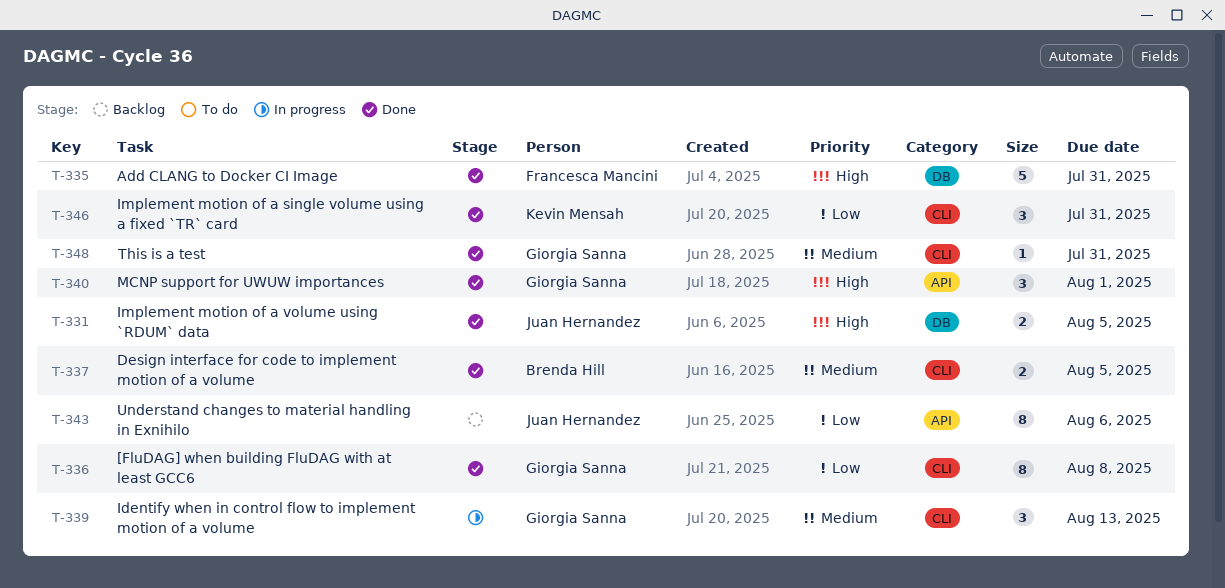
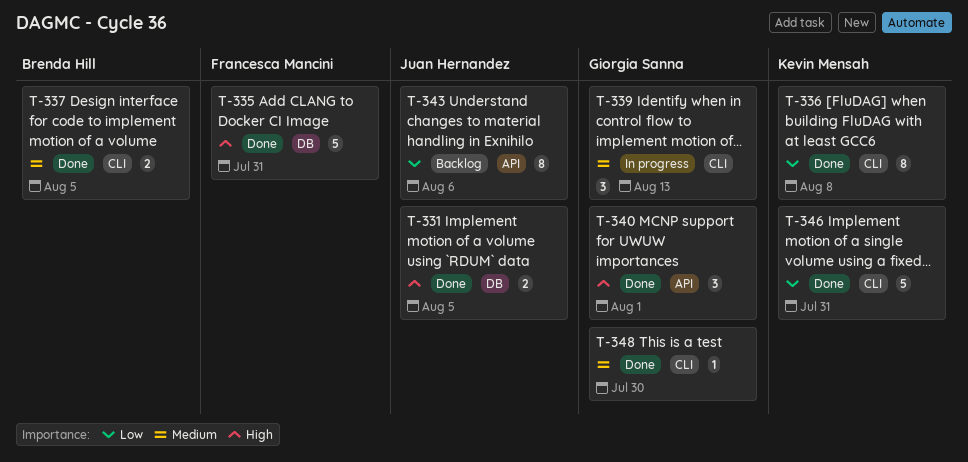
T-336, owner: Giorgia Sanna -> Kevin Mensah
T-346, estimate: 3 -> 5
T-348, due: Jul 31 -> Jul 30

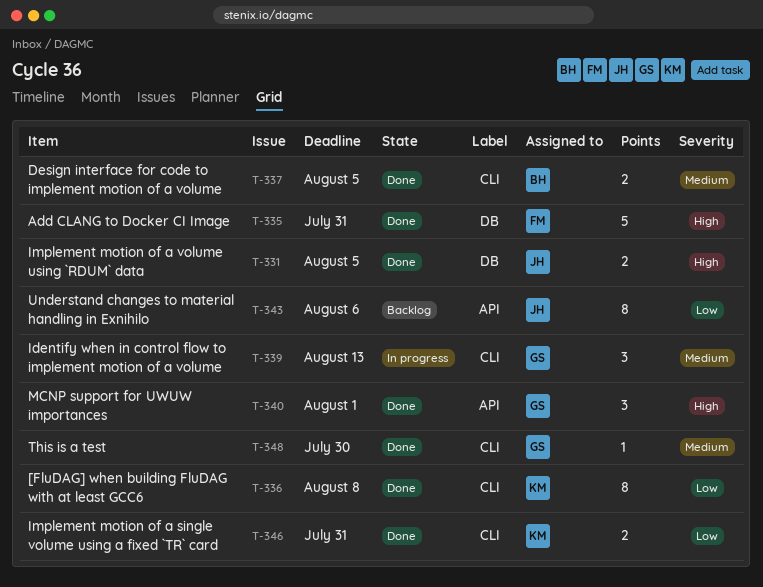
T-346, estimate: 5 -> 2

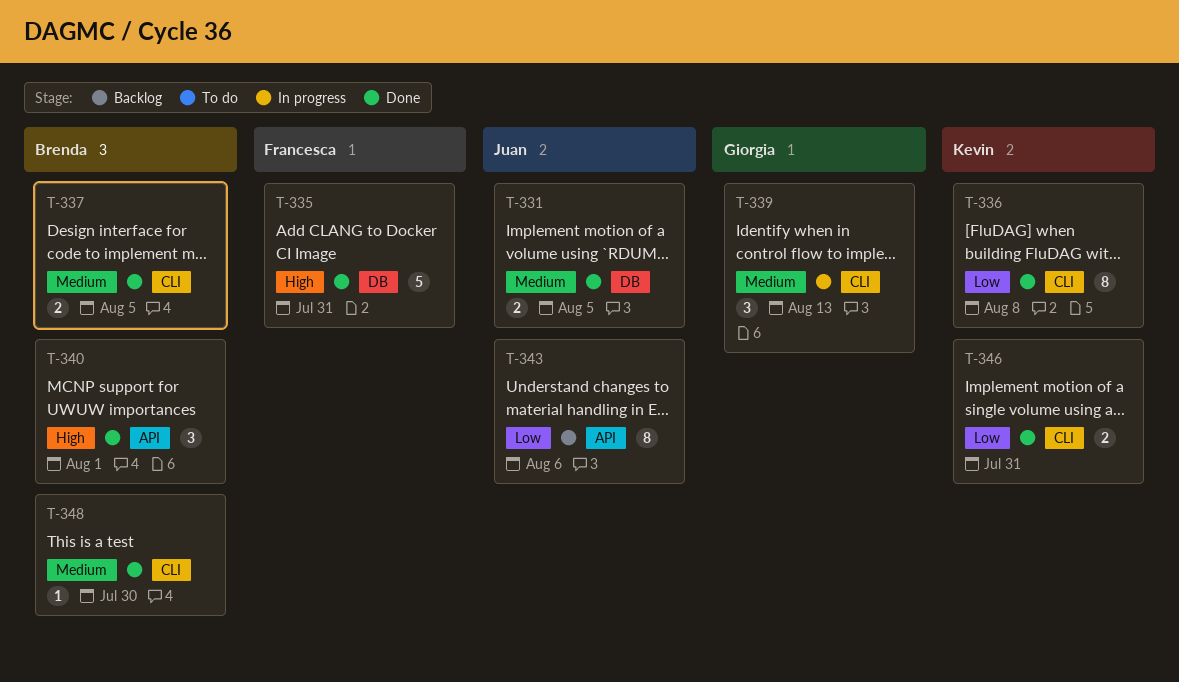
T-331, priority: High -> Medium
T-340, owner: Giorgia -> Brenda
T-348, owner: Giorgia -> Brenda

